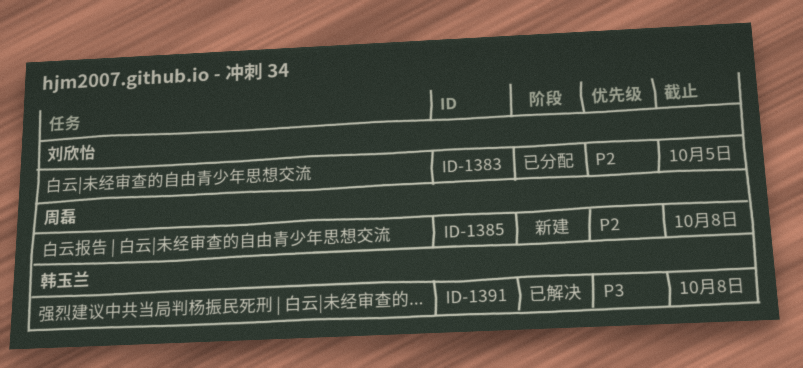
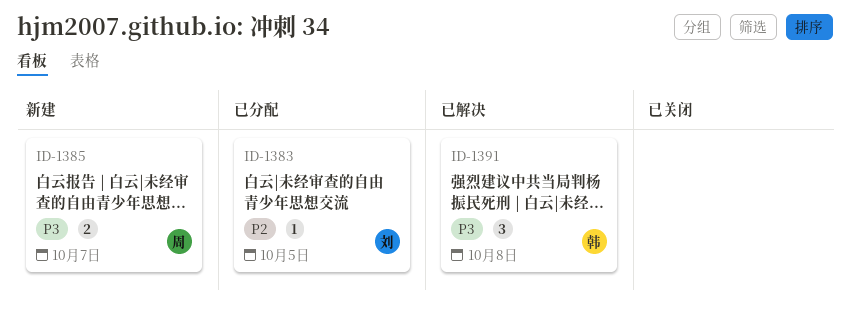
ID-1385, priority: P2 -> P3
ID-1385, due: Oct 8 -> Oct 7

